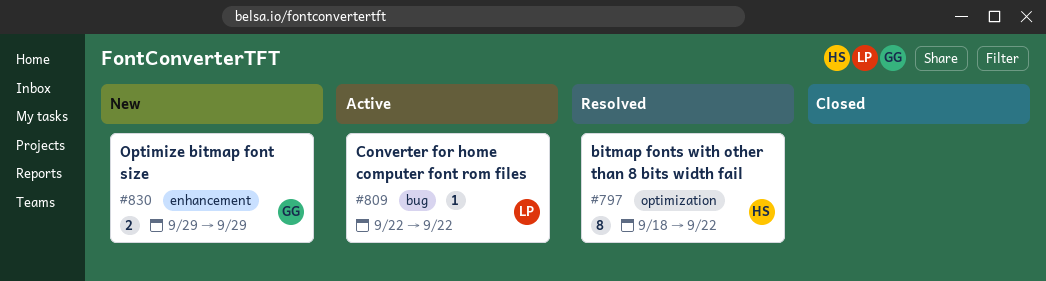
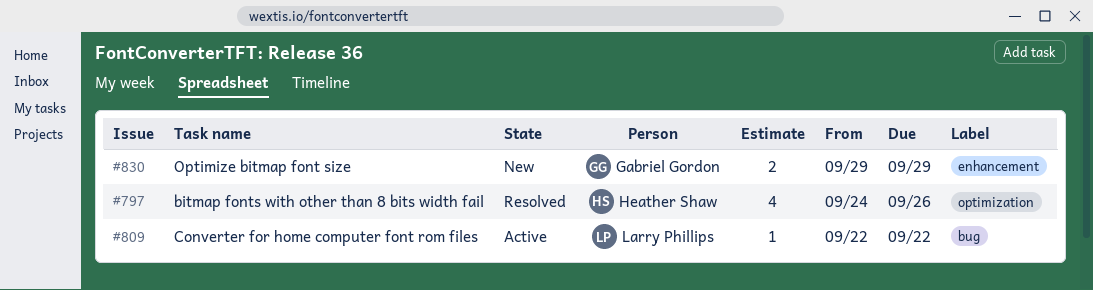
#797, estimate: 8 -> 4
#797, start: Sep 18 -> Sep 24
#797, due: Sep 22 -> Sep 26

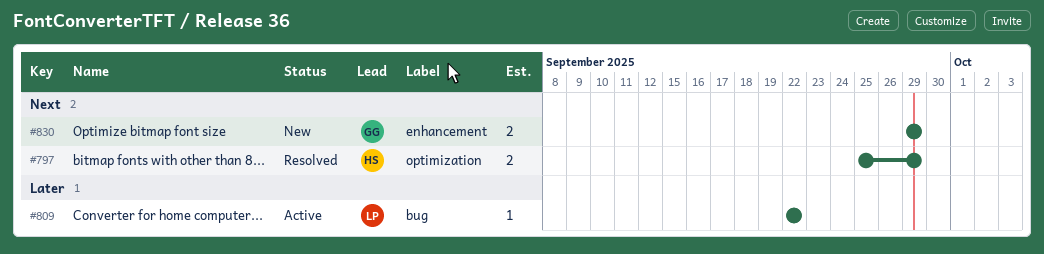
#797, estimate: 4 -> 2
#797, start: Sep 24 -> Sep 25
#797, due: Sep 26 -> Sep 29

